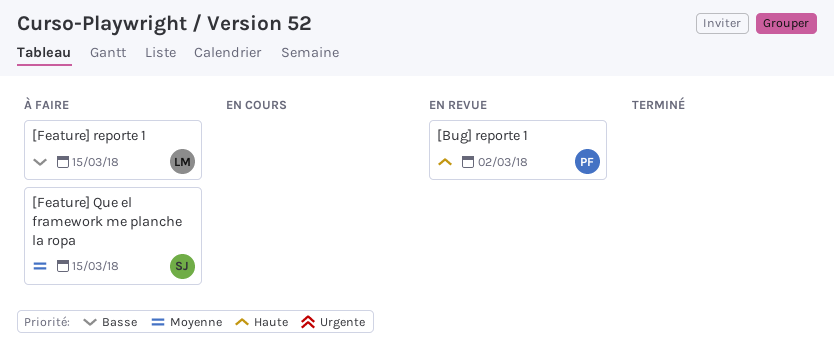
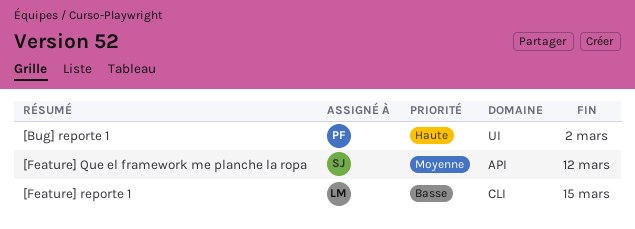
[Feature] Que el framework me planche la ropa, due: Mar 15 -> Mar 12

